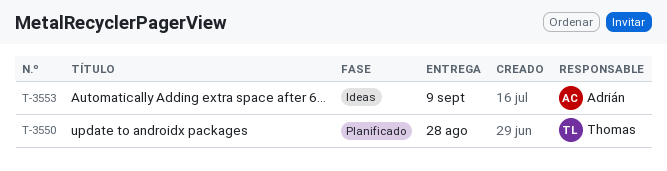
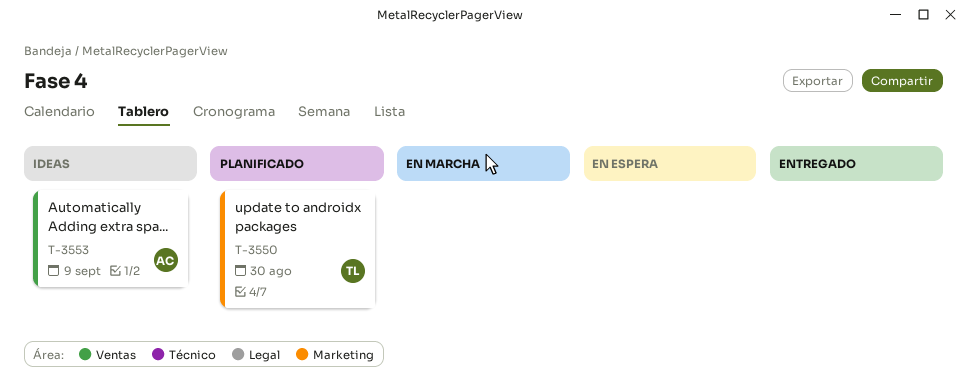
T-3550, due: Aug 28 -> Aug 30

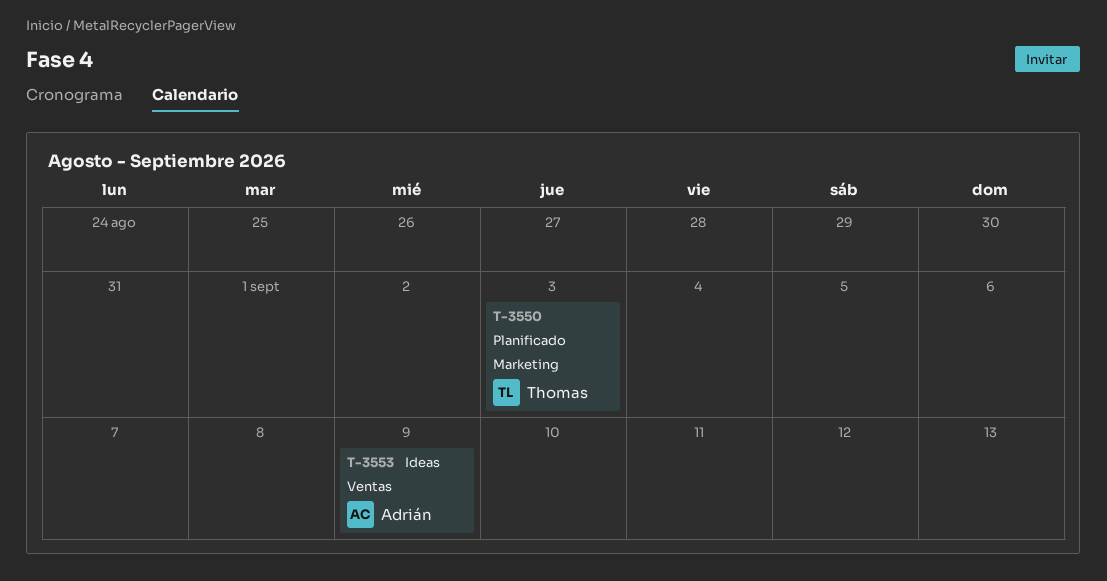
T-3550, due: Aug 30 -> Sep 3

